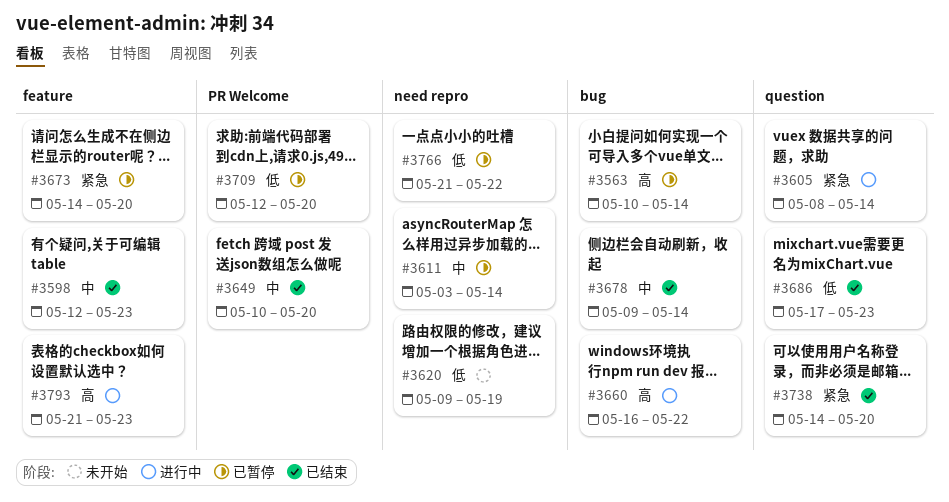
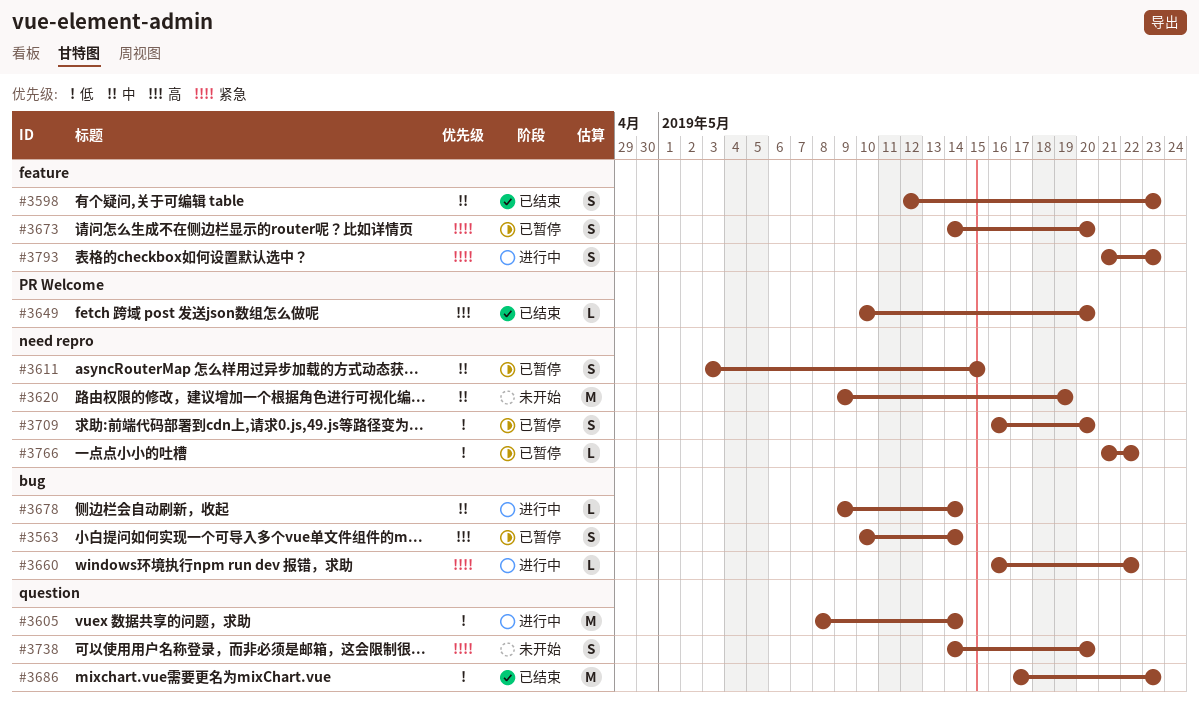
#3605, priority: 紧急 -> 低
#3611, due: May 14 -> May 15
#3620, priority: 低 -> 中
#3649, priority: 中 -> 高
#3660, priority: 高 -> 紧急
#3678, status: 已结束 -> 进行中
#3709, label: PR Welcome -> need repro
#3709, start: May 12 -> May 16
#3738, status: 已结束 -> 未开始
#3793, priority: 高 -> 紧急

